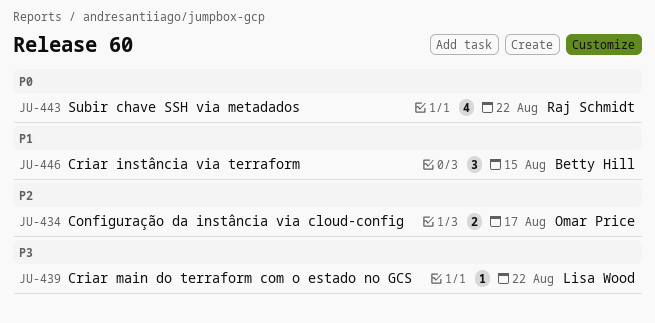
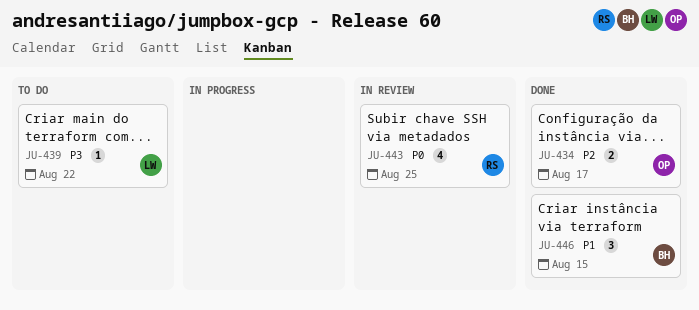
JU-443, due: Aug 22 -> Aug 25

